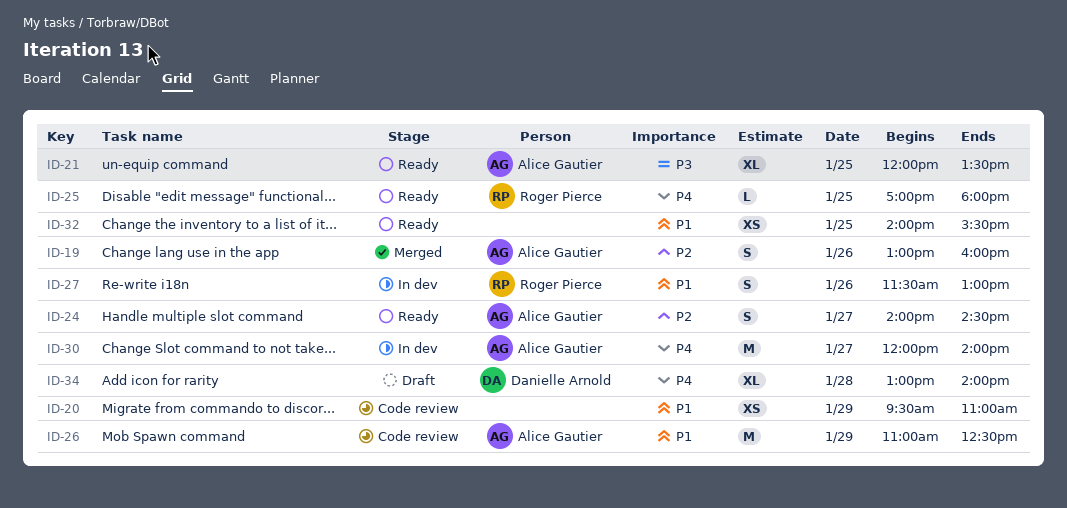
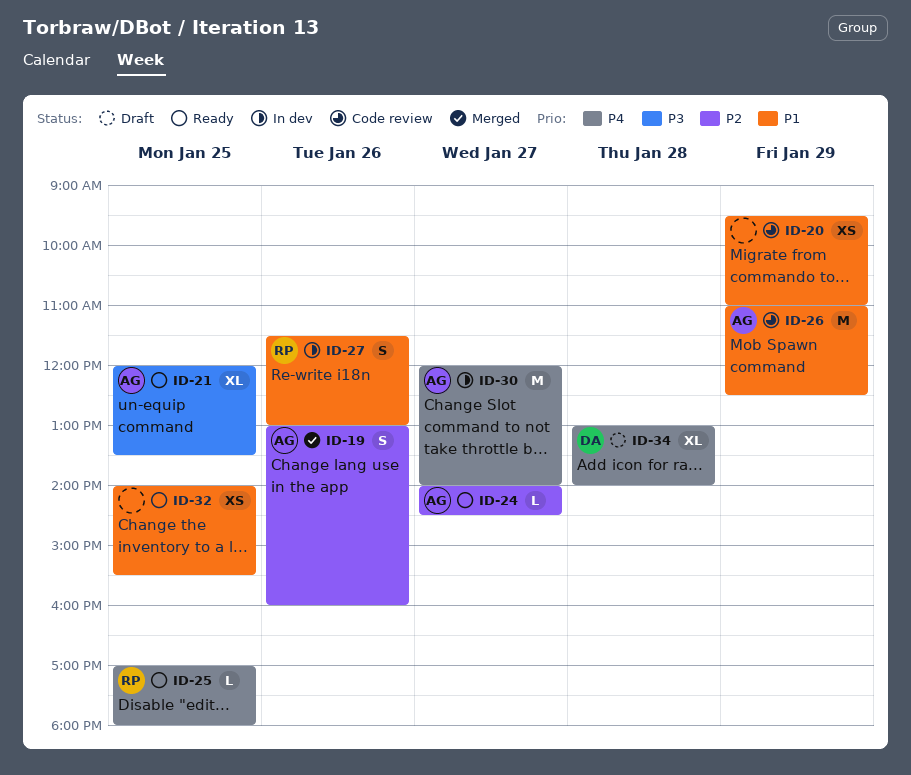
ID-24, estimate: S -> L

